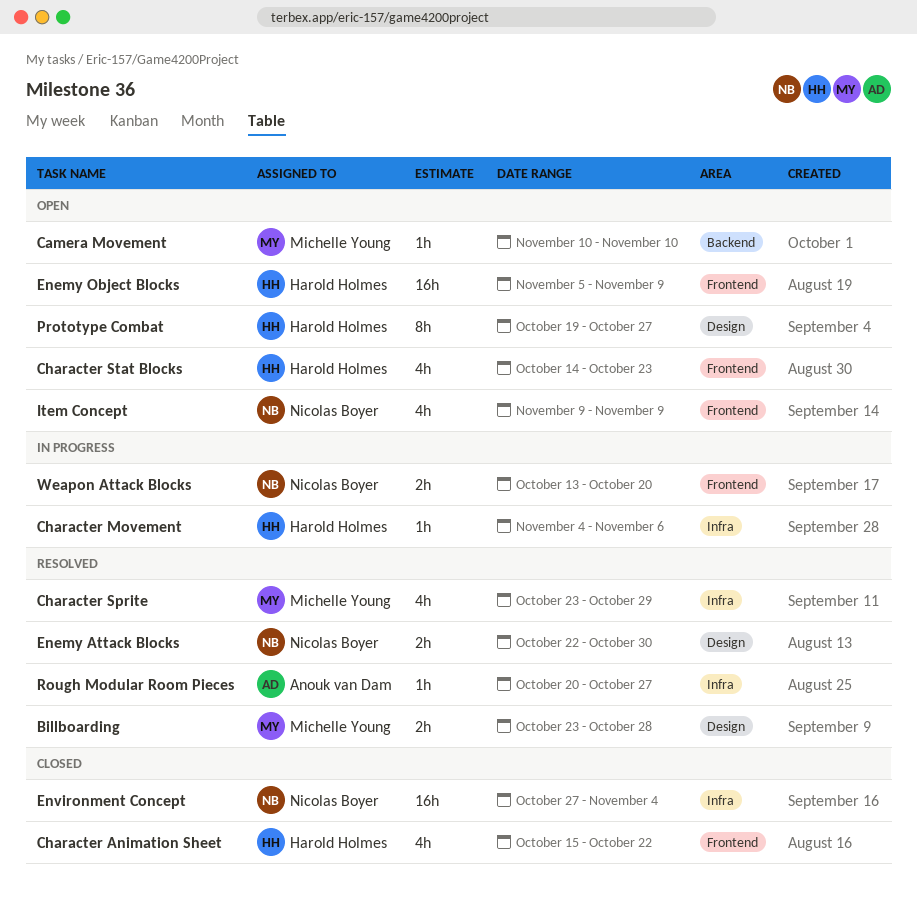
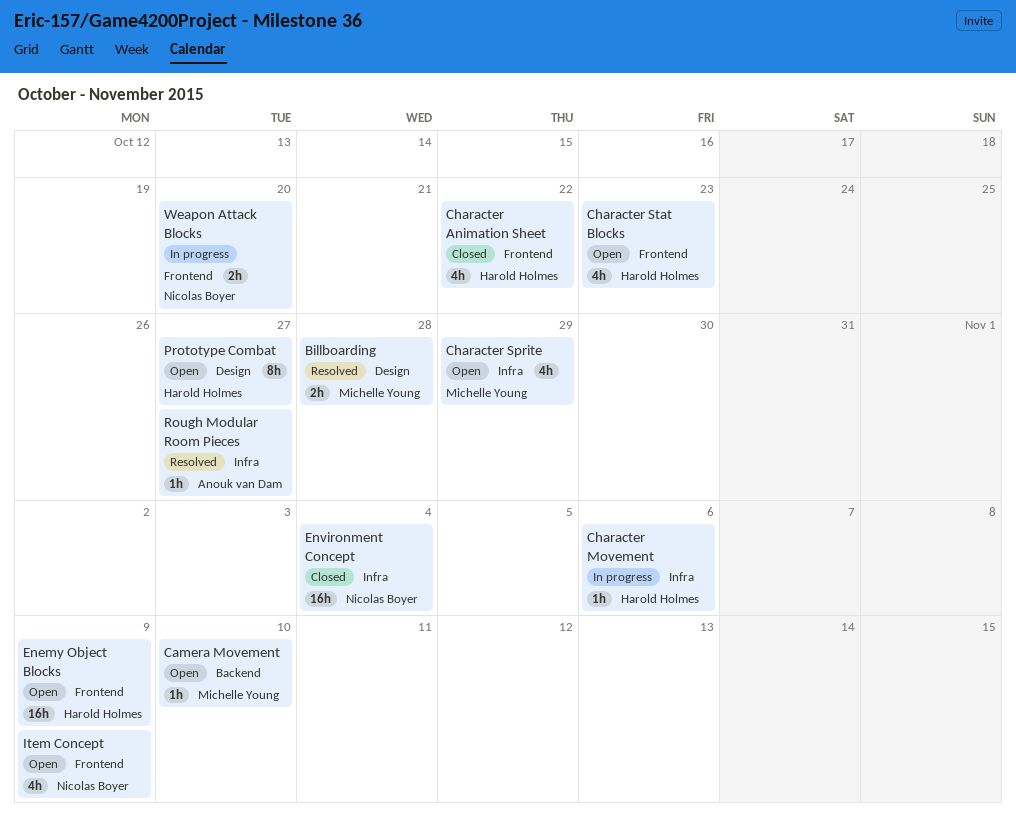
Character Sprite, status: Resolved -> Open
Enemy Attack Blocks: present -> none

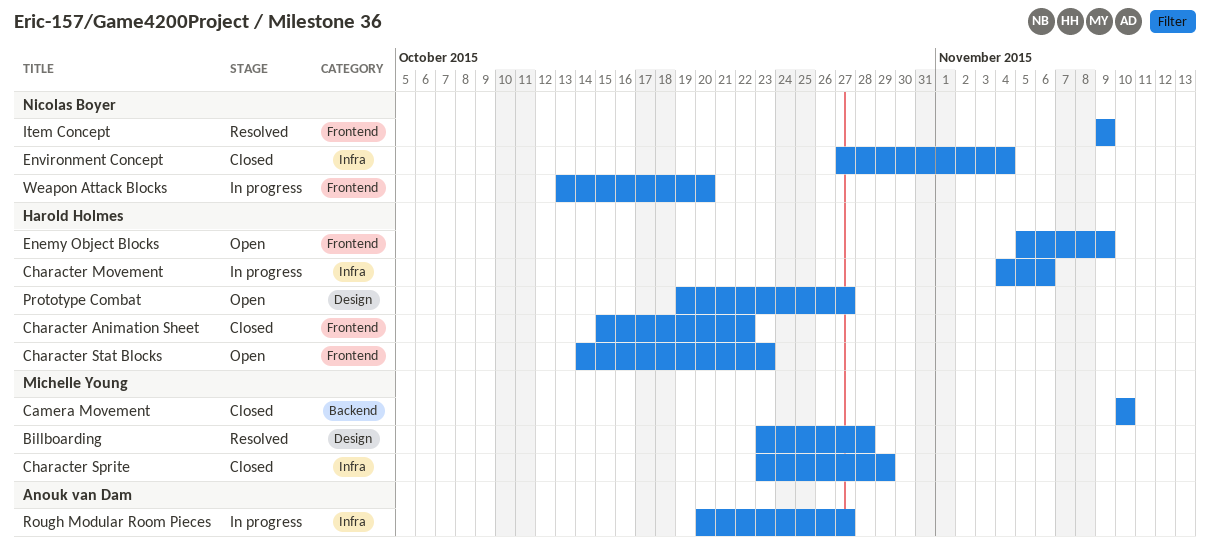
Camera Movement, status: Open -> Closed
Character Sprite, status: Open -> Closed
Item Concept, status: Open -> Resolved
Rough Modular Room Pieces, status: Resolved -> In progress

